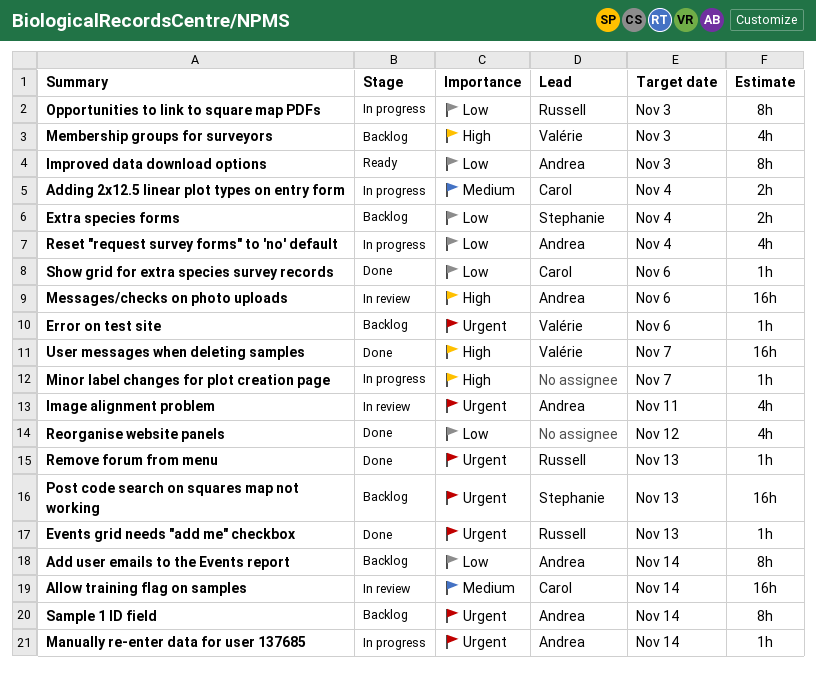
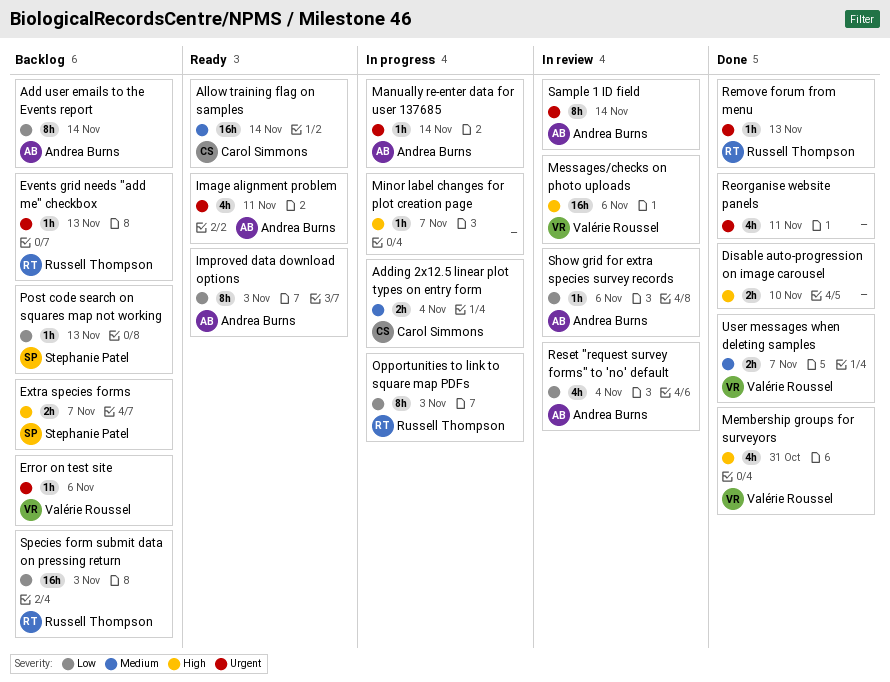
Allow training flag on samples, status: In review -> Ready
Disable auto-progression on image carousel: none -> present
Events grid needs "add me" checkbox, status: Done -> Backlog
Extra species forms, priority: Low -> High
Extra species forms, due: Nov 4 -> Nov 7
Image alignment problem, status: In review -> Ready
Membership groups for surveyors, status: Backlog -> Done
Membership groups for surveyors, due: Nov 3 -> Oct 31
Messages/checks on photo uploads, owner: Andrea Burns -> Valérie Roussel
Post code search on squares map not working, priority: Urgent -> Low
Post code search on squares map not working, estimate: 16h -> 1h
Reorganise website panels, priority: Low -> Urgent
Reorganise website panels, due: Nov 12 -> Nov 11
Reset "request survey forms" to 'no' default, status: In progress -> In review
Sample 1 ID field, status: Backlog -> In review
Show grid for extra species survey records, status: Done -> In review
Show grid for extra species survey records, owner: Carol Simmons -> Andrea Burns
Species form submit data on pressing return: none -> present
User messages when deleting samples, priority: High -> Medium
User messages when deleting samples, estimate: 16h -> 2h

